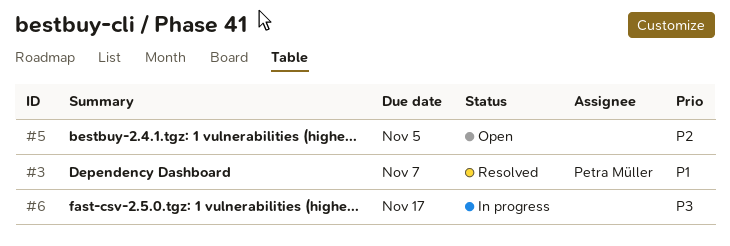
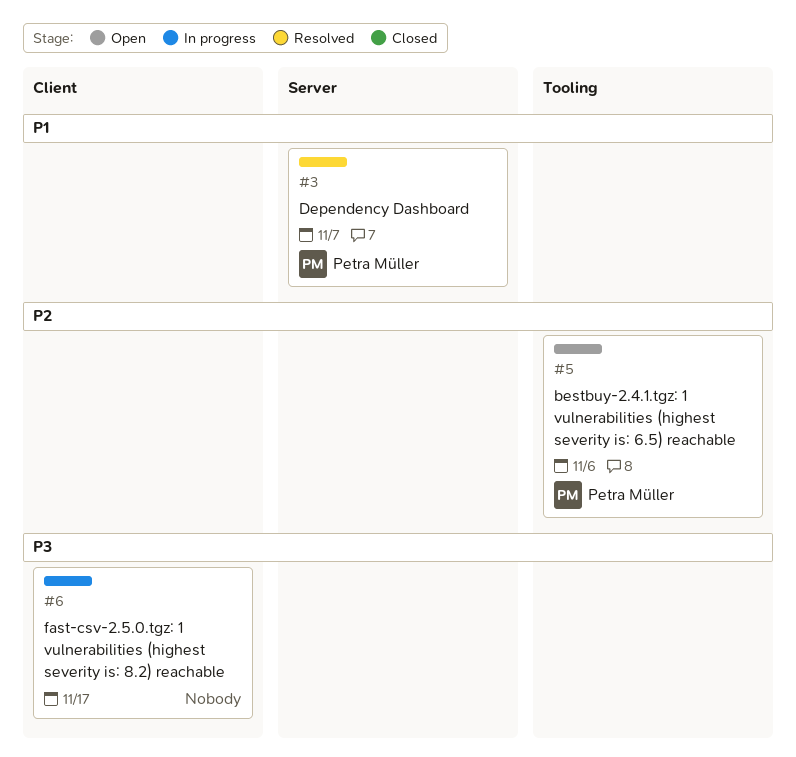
#5, owner: none -> Petra Müller
#5, due: Nov 5 -> Nov 6

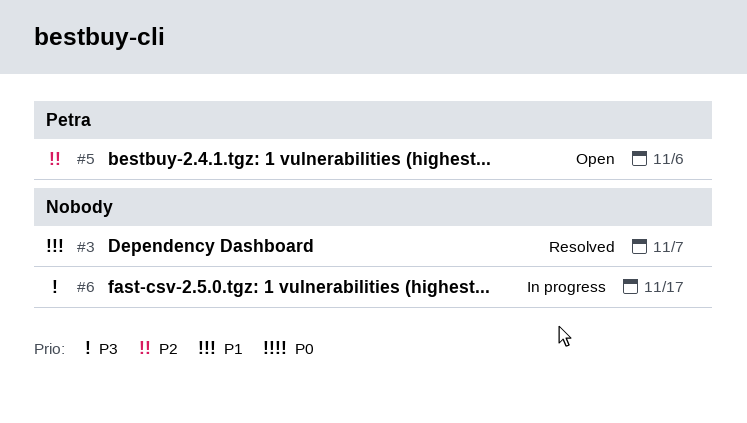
#3, owner: Petra Müller -> none

